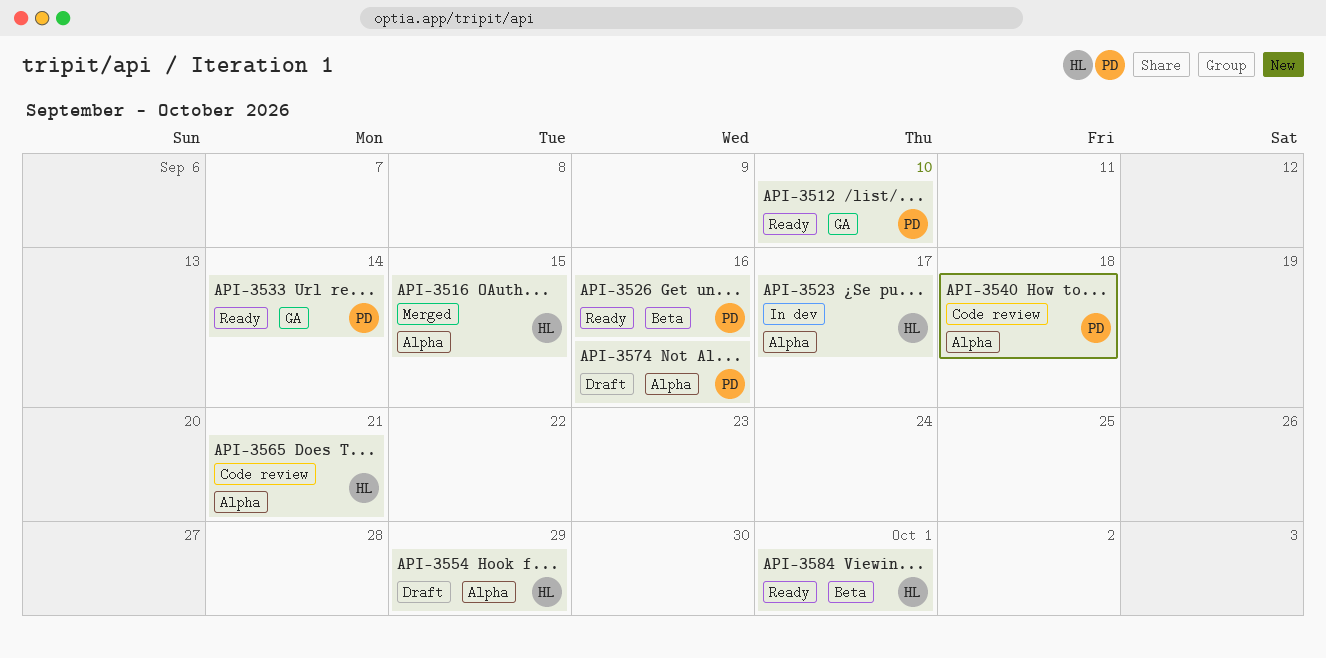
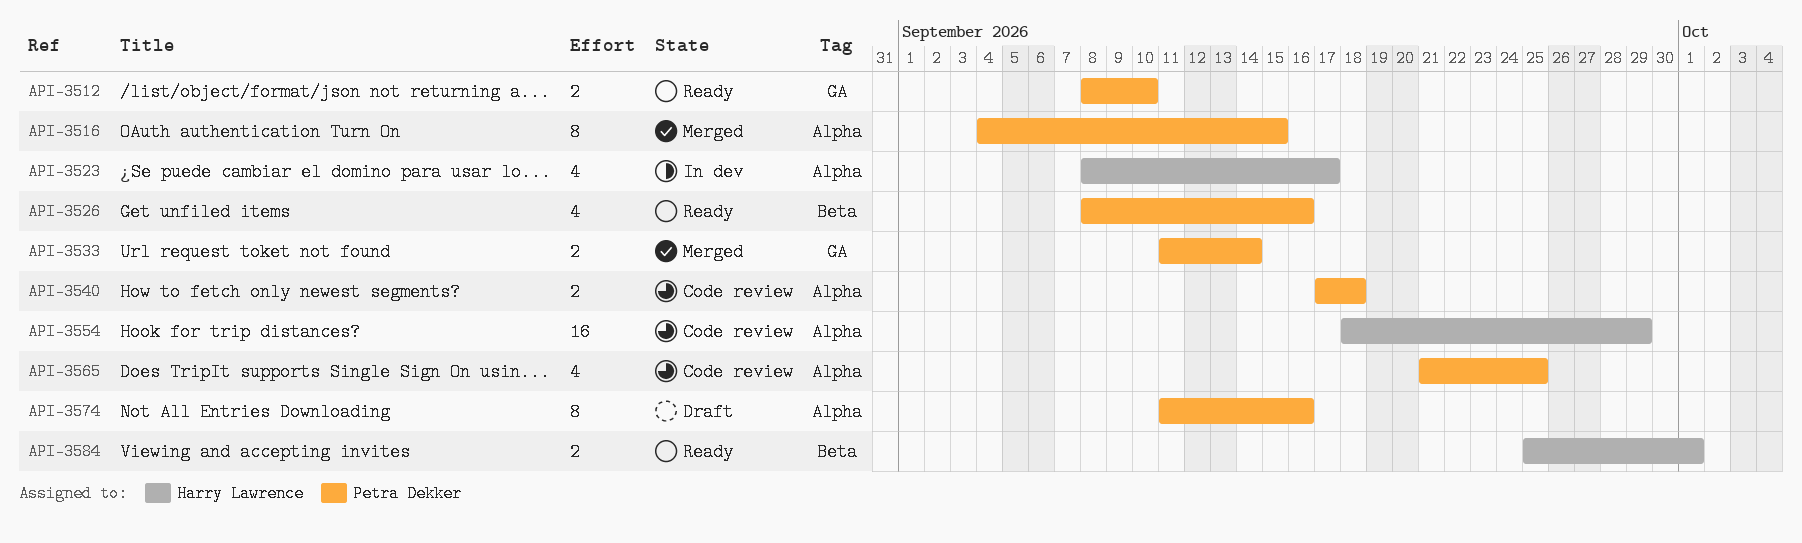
API-3516, owner: Harry Lawrence -> Petra Dekker
API-3533, status: Ready -> Merged
API-3554, status: Draft -> Code review
API-3565, owner: Harry Lawrence -> Petra Dekker
API-3565, due: Sep 21 -> Sep 25

